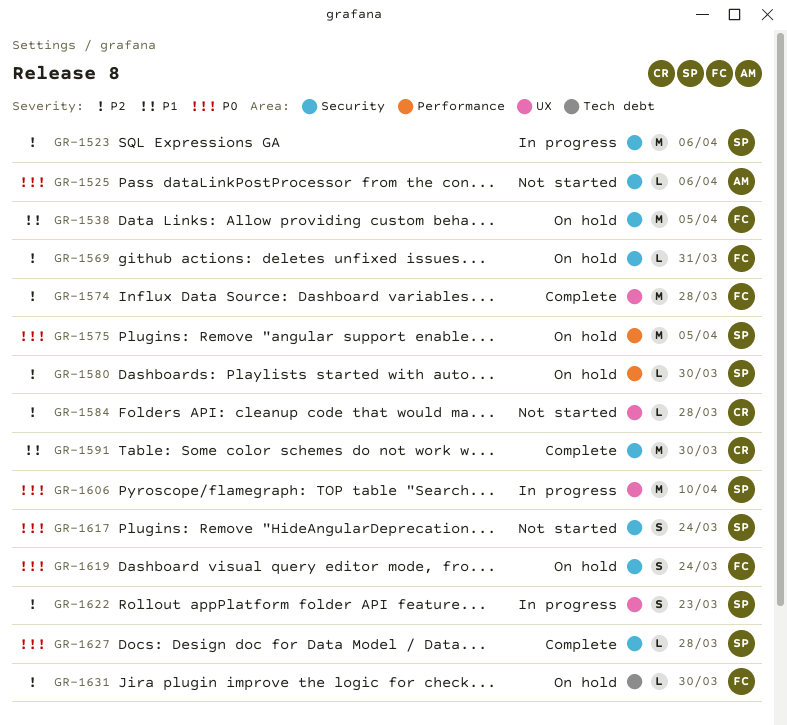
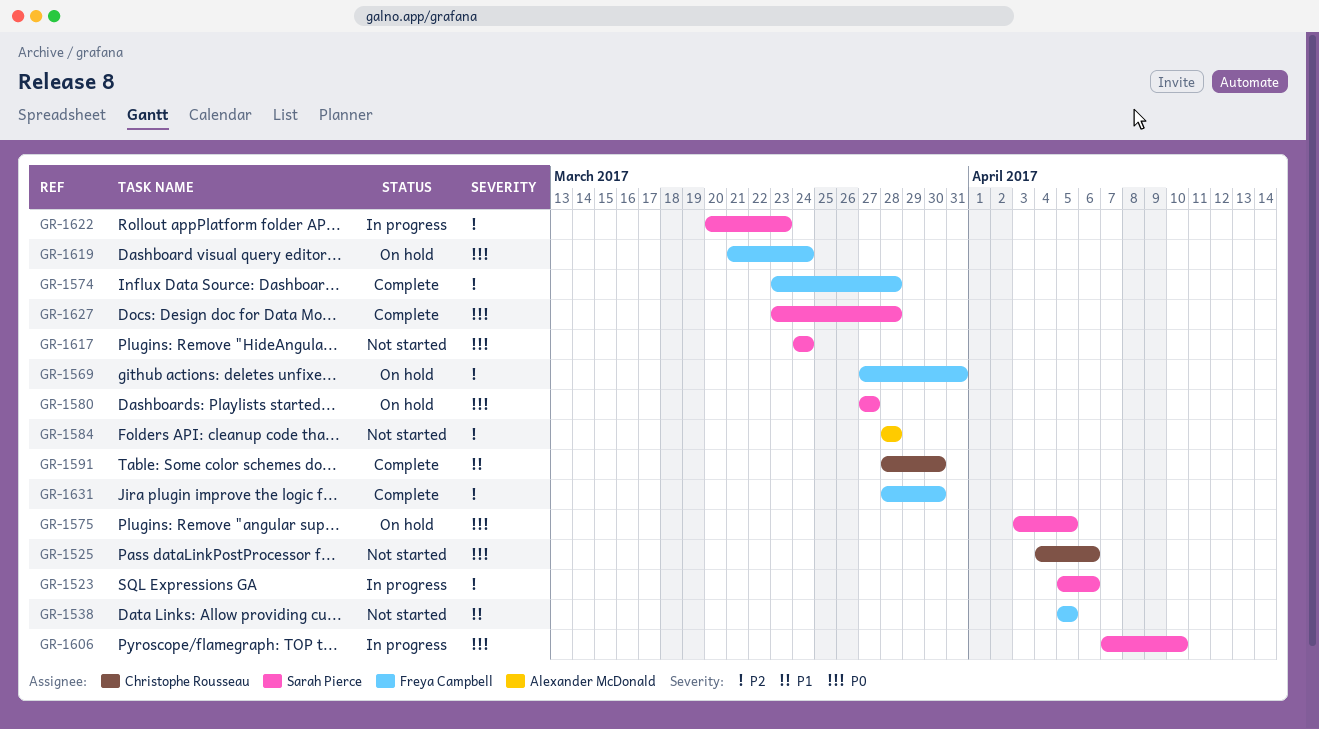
GR-1525, owner: Alexander McDonald -> Christophe Rousseau
GR-1538, status: On hold -> Not started
GR-1580, priority: P2 -> P0
GR-1580, due: Mar 30 -> Mar 27
GR-1584, owner: Christophe Rousseau -> Alexander McDonald
GR-1631, status: On hold -> Complete

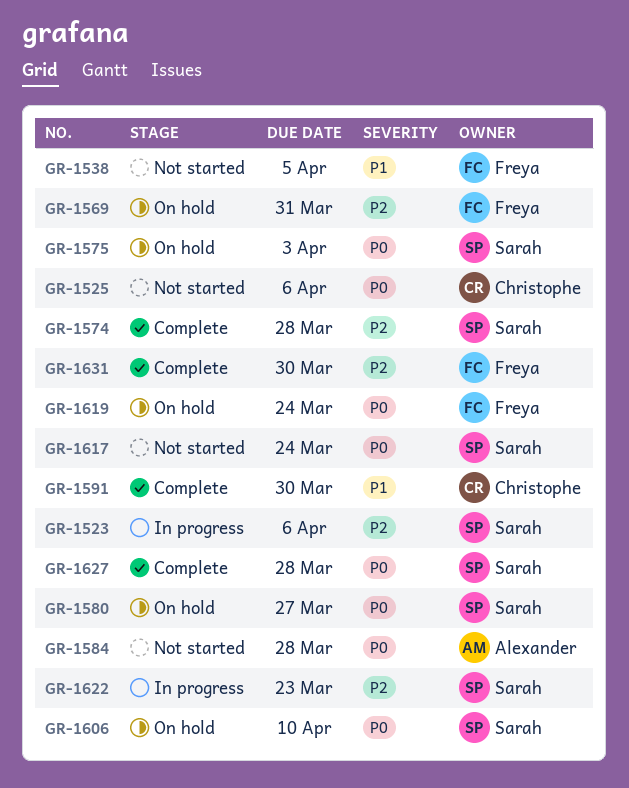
GR-1574, owner: Freya Campbell -> Sarah Pierce
GR-1575, due: Apr 5 -> Apr 3
GR-1584, priority: P2 -> P0
GR-1606, status: In progress -> On hold

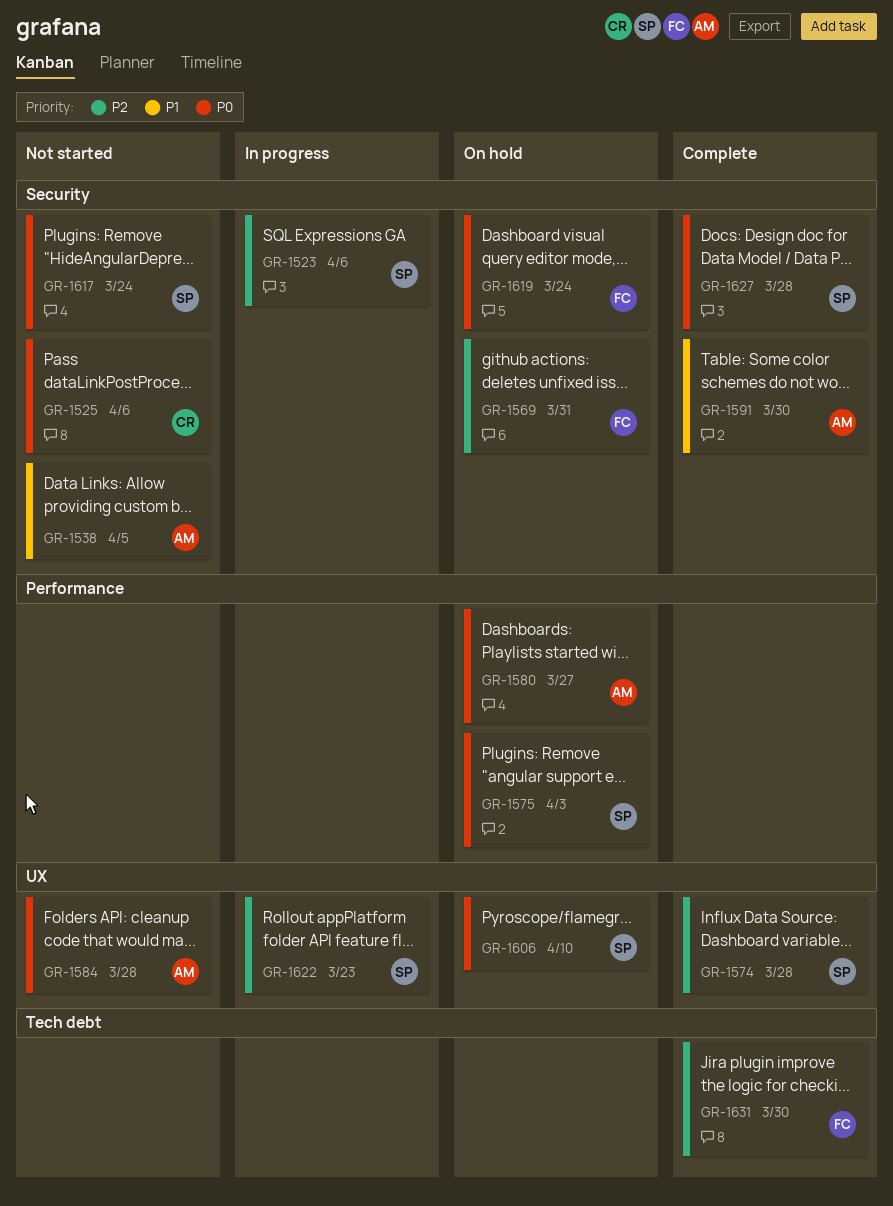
GR-1538, owner: Freya -> Alexander
GR-1580, owner: Sarah -> Alexander
GR-1591, owner: Christophe -> Alexander

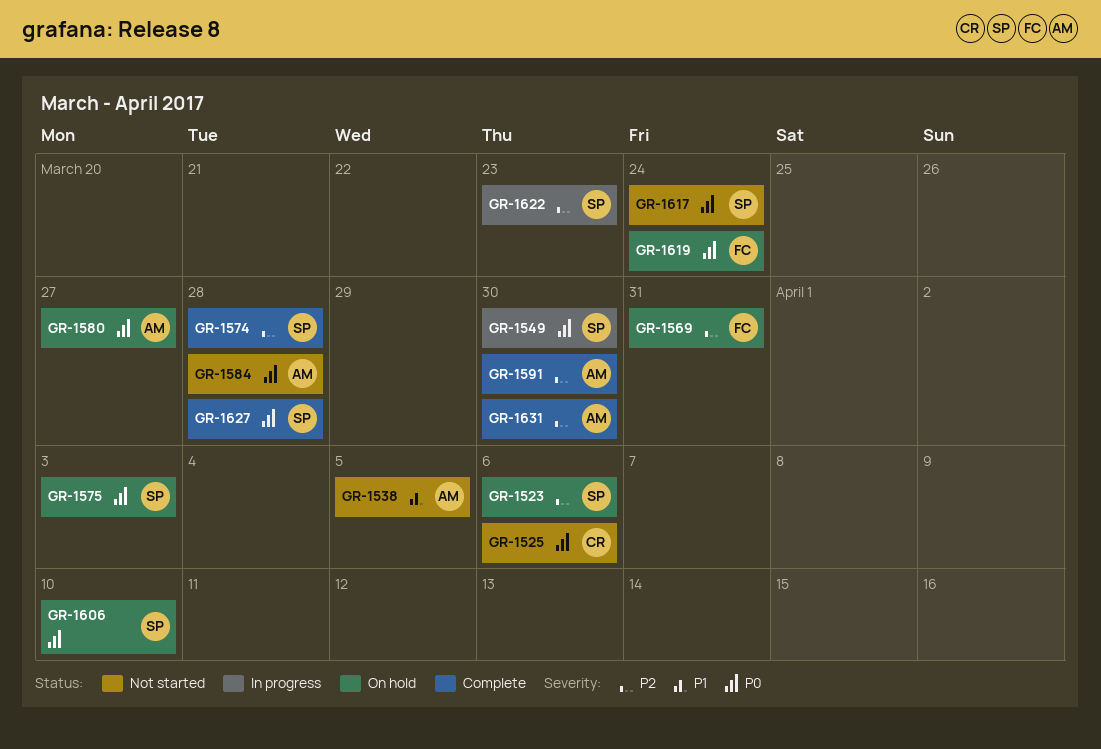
GR-1523, status: In progress -> On hold
GR-1549: none -> present
GR-1591, priority: P1 -> P2
GR-1631, owner: FC -> AM

